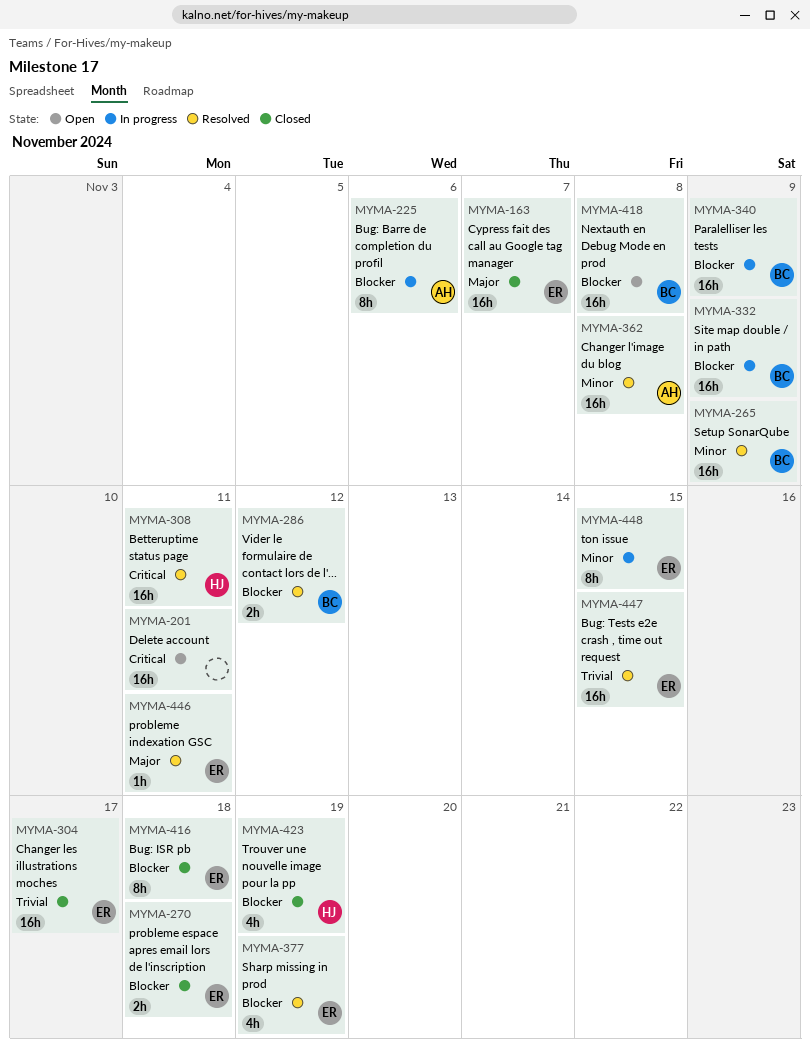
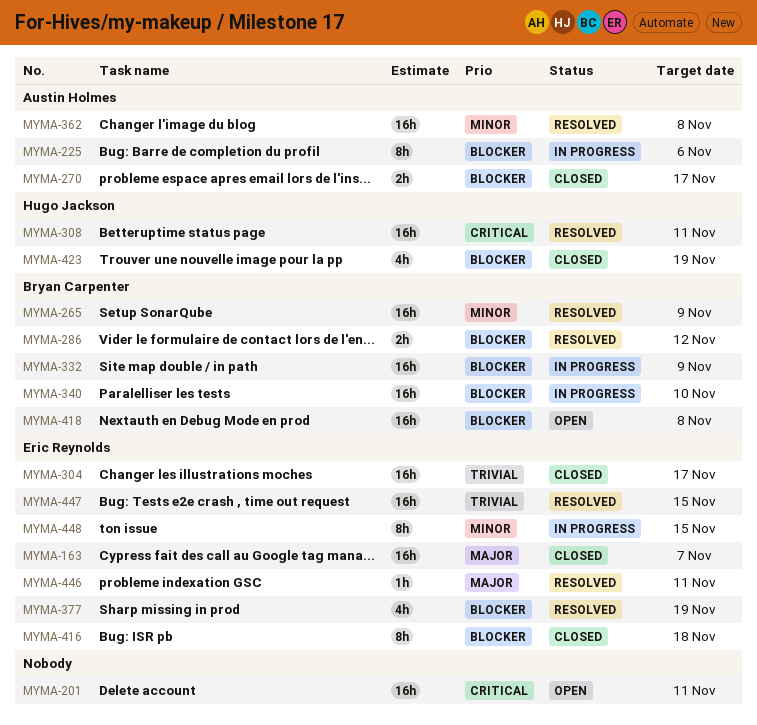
MYMA-270, owner: Eric Reynolds -> Austin Holmes
MYMA-270, due: Nov 18 -> Nov 17
MYMA-340, due: Nov 9 -> Nov 10

